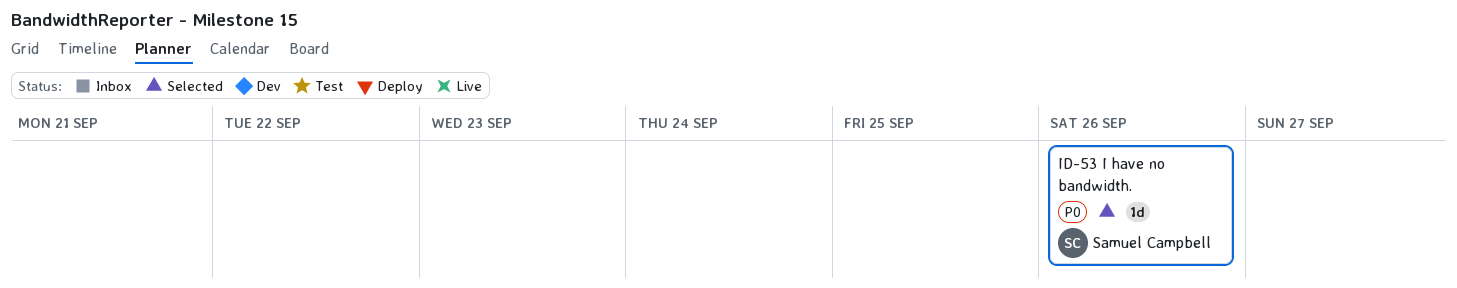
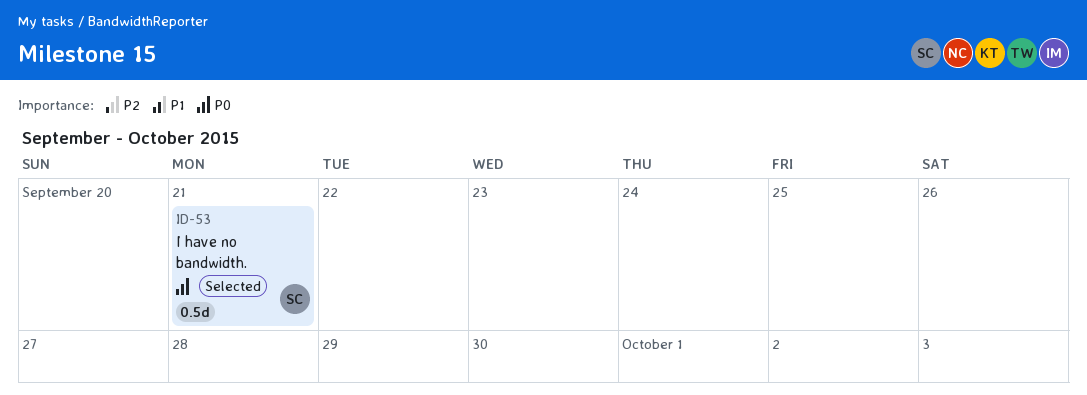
ID-53, estimate: 1d -> 0.5d
ID-53, due: Sep 26 -> Sep 21

